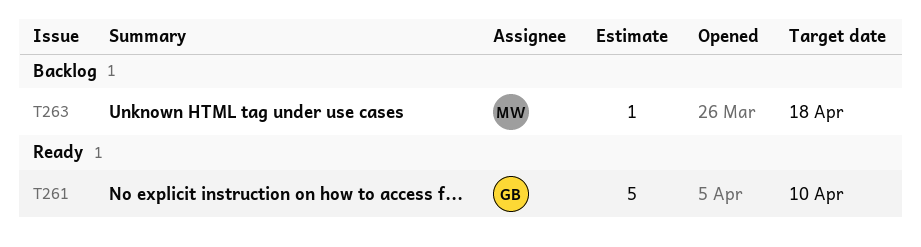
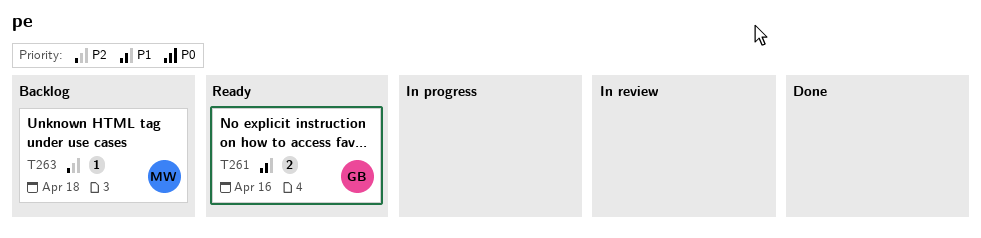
T261, estimate: 5 -> 2
T261, due: Apr 10 -> Apr 16

